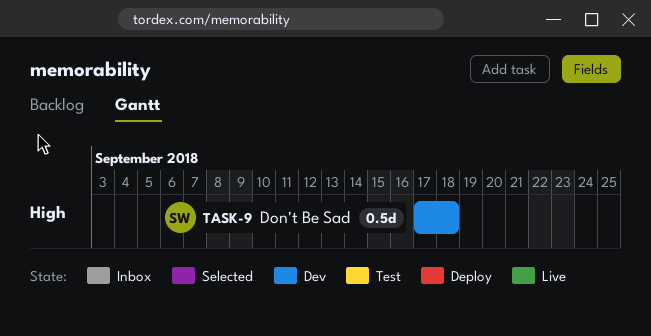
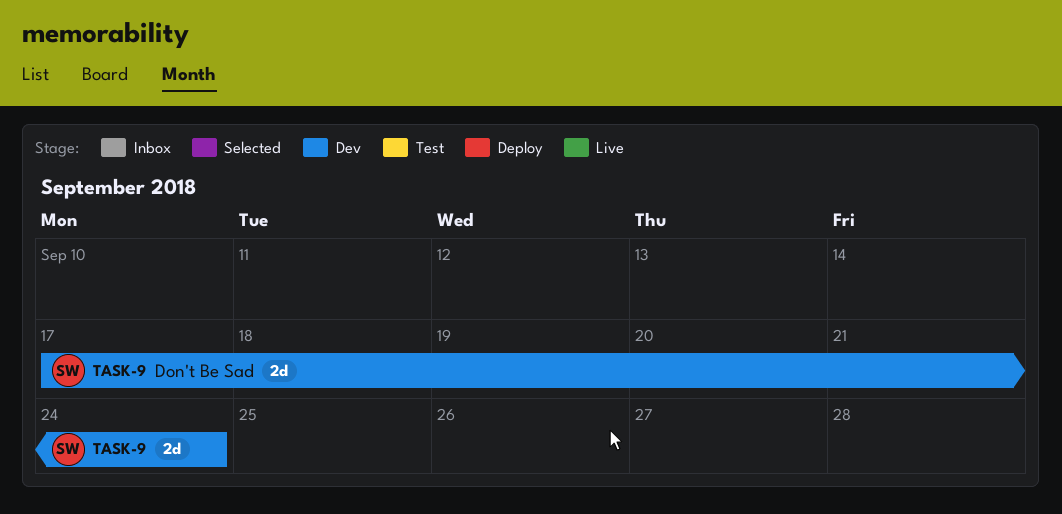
TASK-9, estimate: 0.5d -> 2d
TASK-9, due: Sep 18 -> Sep 24

